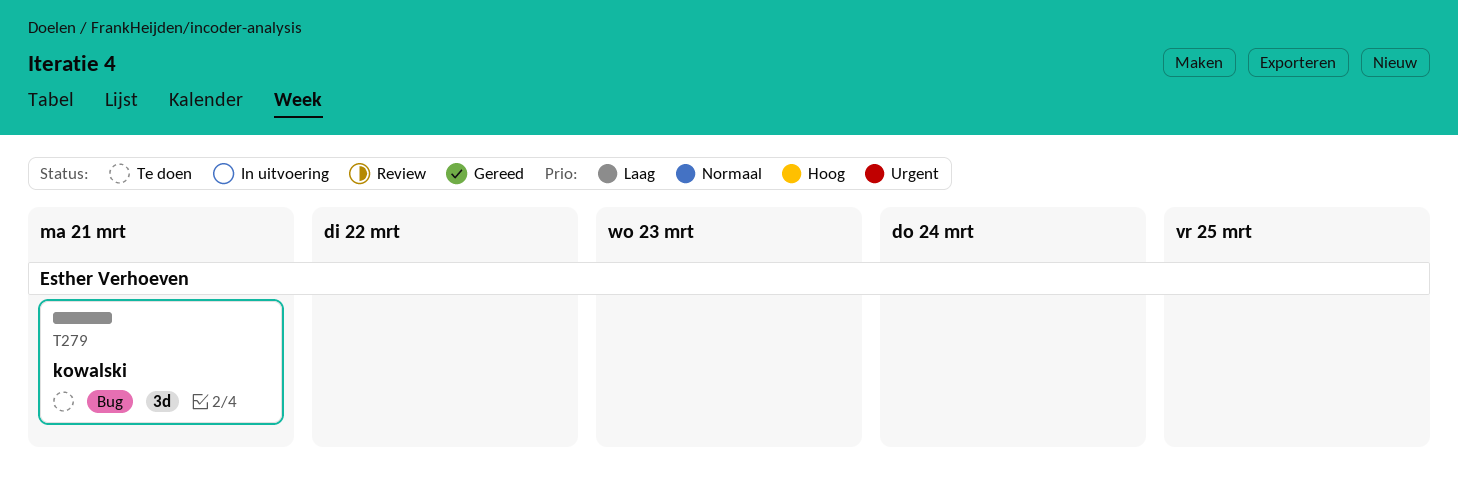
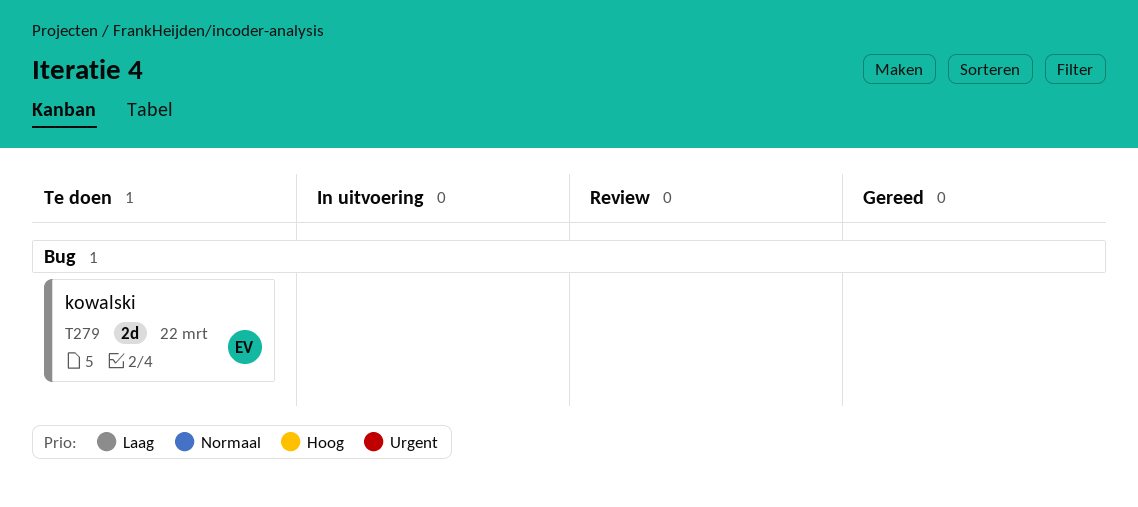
T279, estimate: 3d -> 2d
T279, due: Mar 21 -> Mar 22

